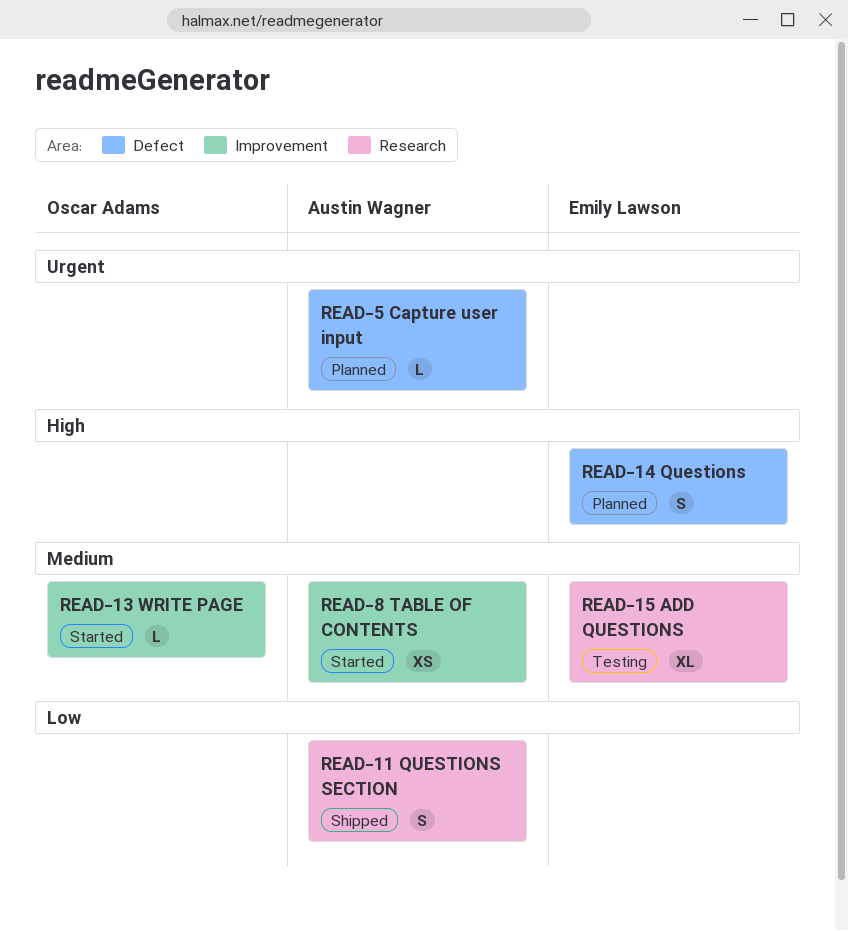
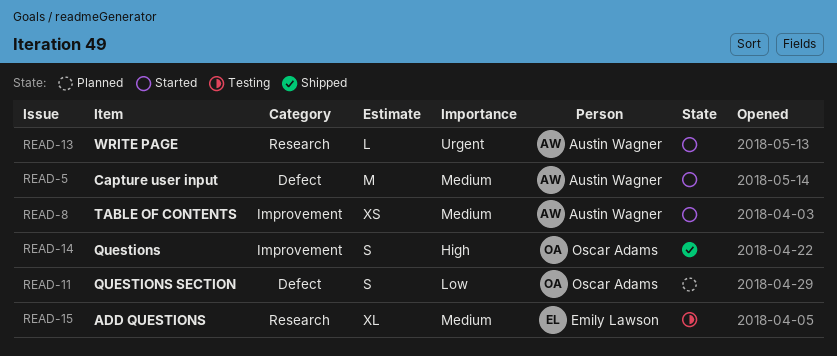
READ-5, status: Planned -> Started
READ-5, priority: Urgent -> Medium
READ-5, estimate: L -> M
READ-11, status: Shipped -> Planned
READ-11, owner: Austin Wagner -> Oscar Adams
READ-11, label: Research -> Defect
READ-13, owner: Oscar Adams -> Austin Wagner
READ-13, priority: Medium -> Urgent
READ-13, label: Improvement -> Research
READ-14, status: Planned -> Shipped
READ-14, owner: Emily Lawson -> Oscar Adams
READ-14, label: Defect -> Improvement

